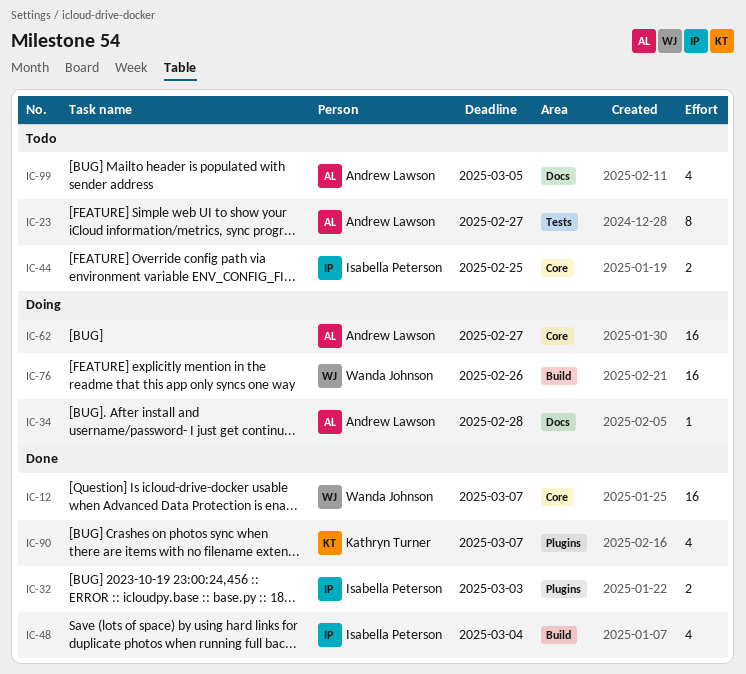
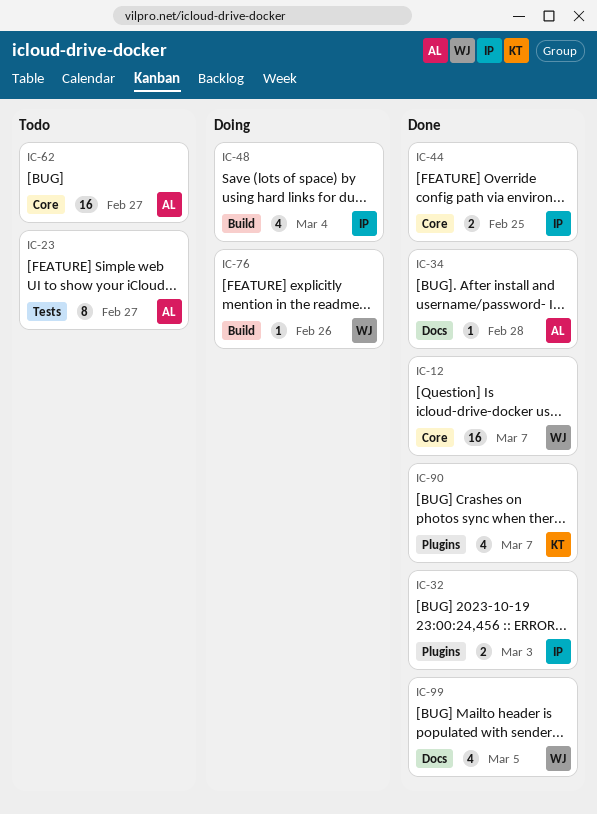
IC-34, status: Doing -> Done
IC-44, status: Todo -> Done
IC-48, status: Done -> Doing
IC-62, status: Doing -> Todo
IC-76, estimate: 16 -> 1
IC-99, status: Todo -> Done
IC-99, owner: Andrew Lawson -> Wanda Johnson

